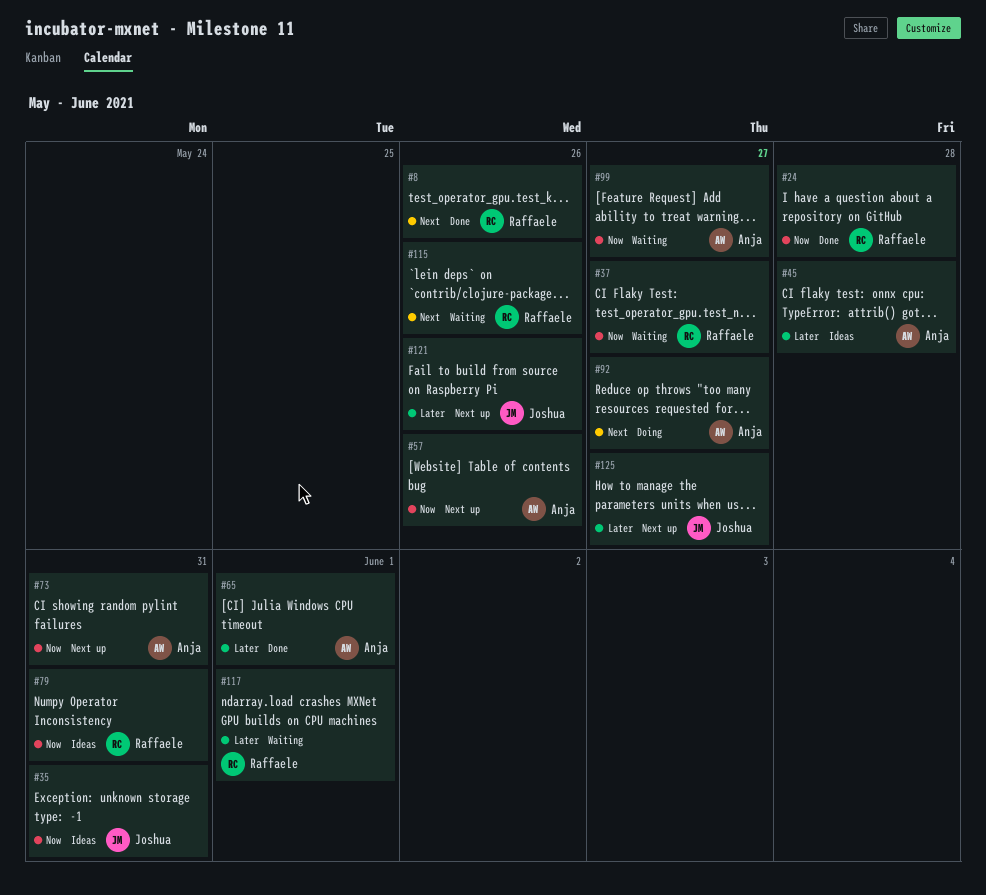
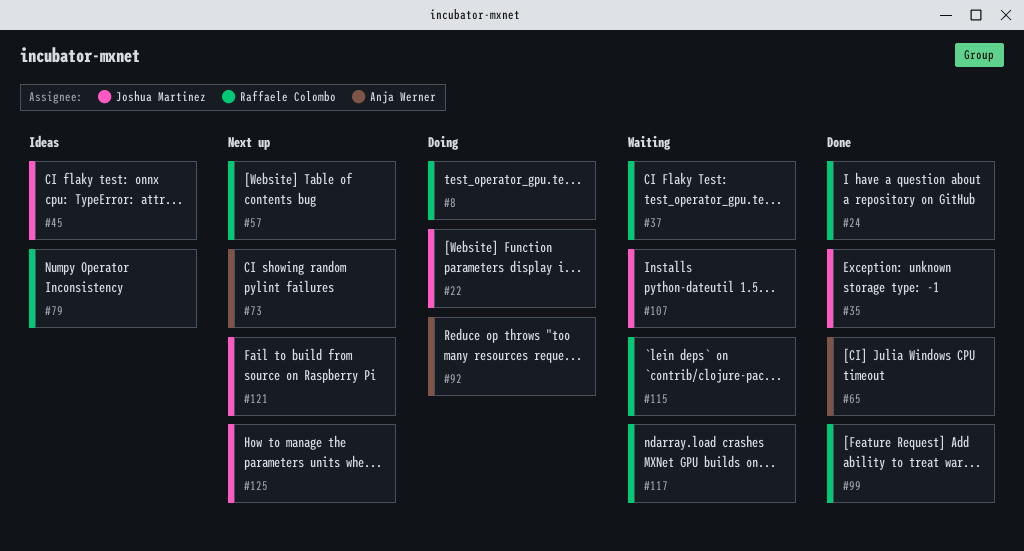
#8, status: Done -> Doing
#22: none -> present
#35, status: Ideas -> Done
#45, owner: Anja Werner -> Joshua Martinez
#57, owner: Anja Werner -> Raffaele Colombo
#99, status: Waiting -> Done
#99, owner: Anja Werner -> Raffaele Colombo
#107: none -> present

